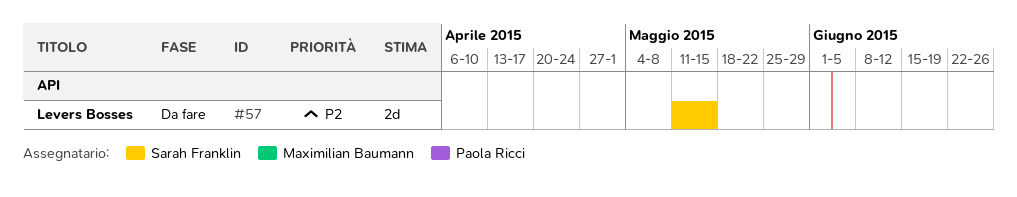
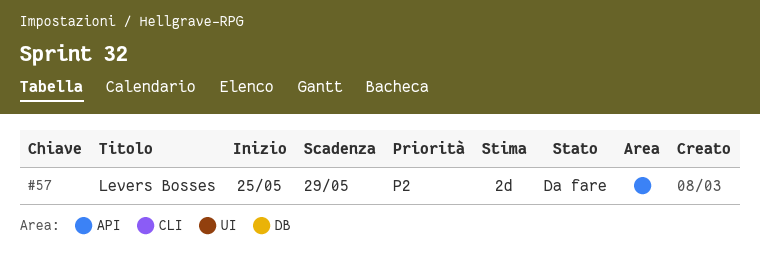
#57, start: May 11 -> May 25
#57, due: May 15 -> May 29

